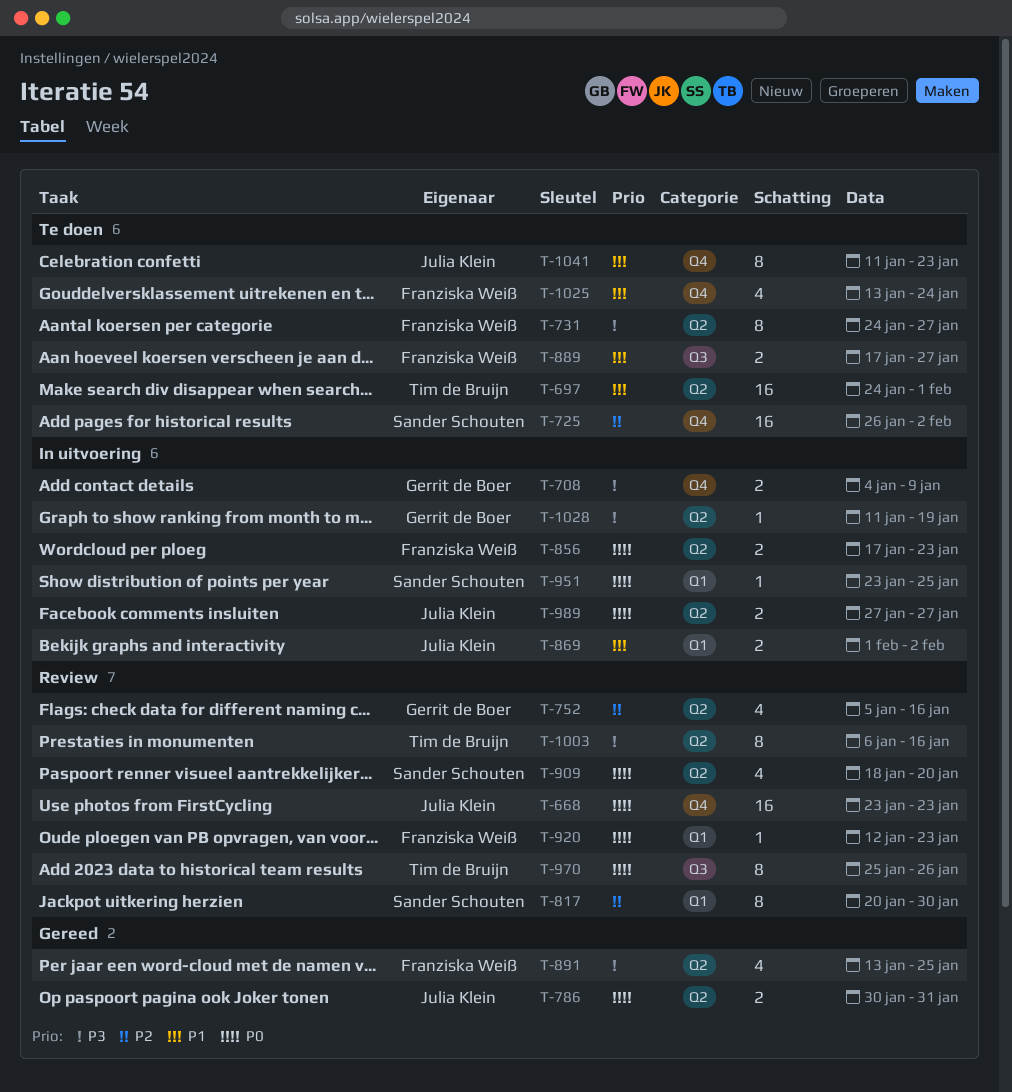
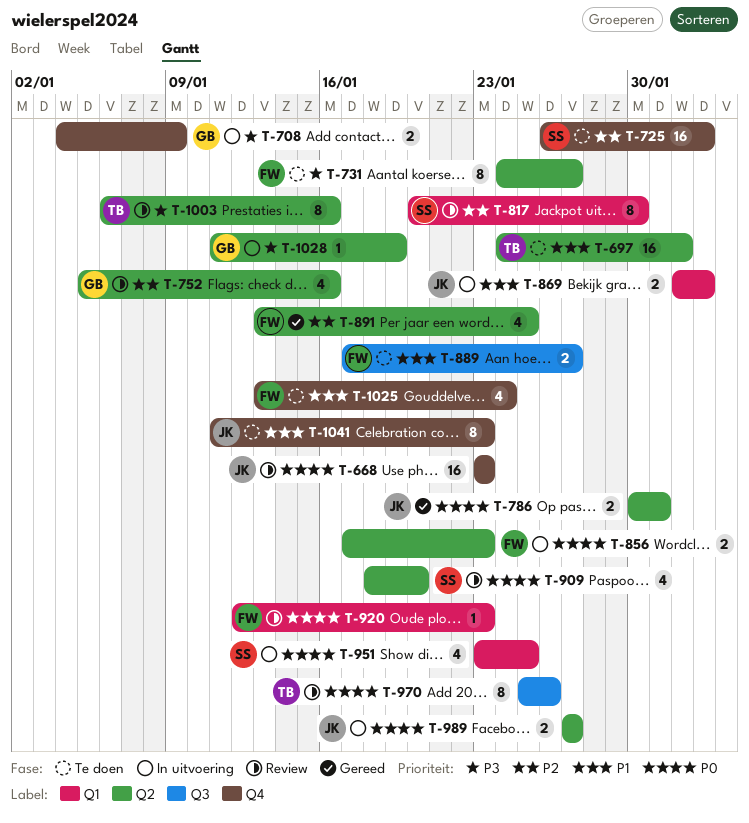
T-891, priority: P3 -> P2
T-951, estimate: 1 -> 4

